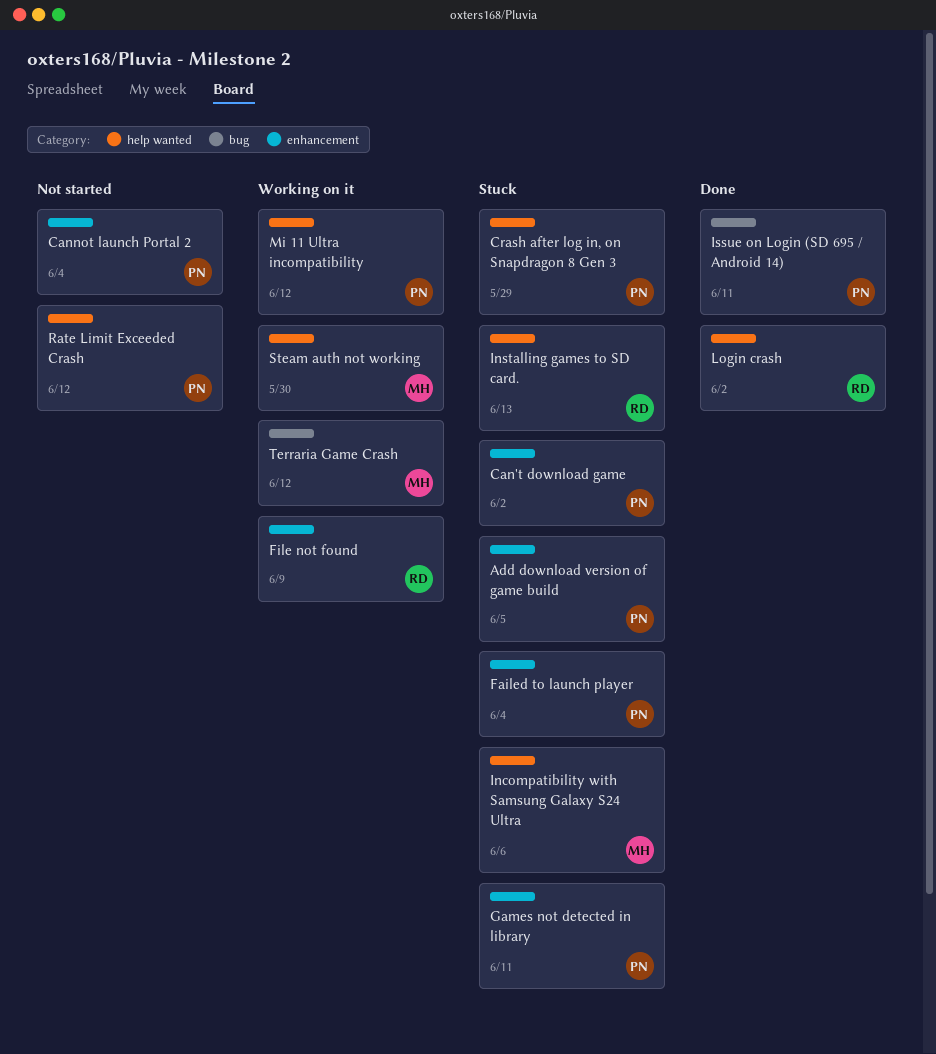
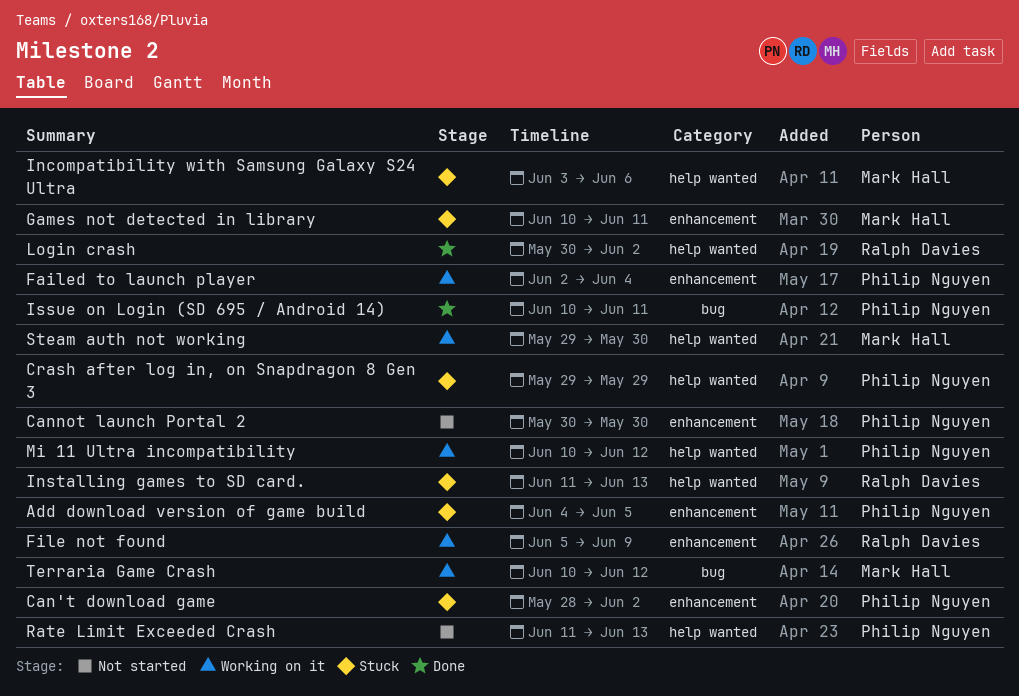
Cannot launch Portal 2, due: Jun 4 -> May 30
Failed to launch player, status: Stuck -> Working on it
Games not detected in library, owner: Philip Nguyen -> Mark Hall
Rate Limit Exceeded Crash, due: Jun 12 -> Jun 13

